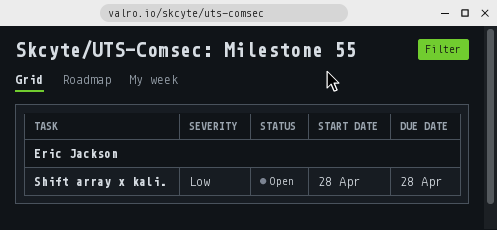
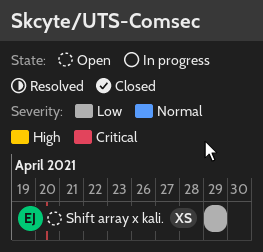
Shift array x kali., start: Apr 28 -> Apr 29
Shift array x kali., due: Apr 28 -> Apr 29

